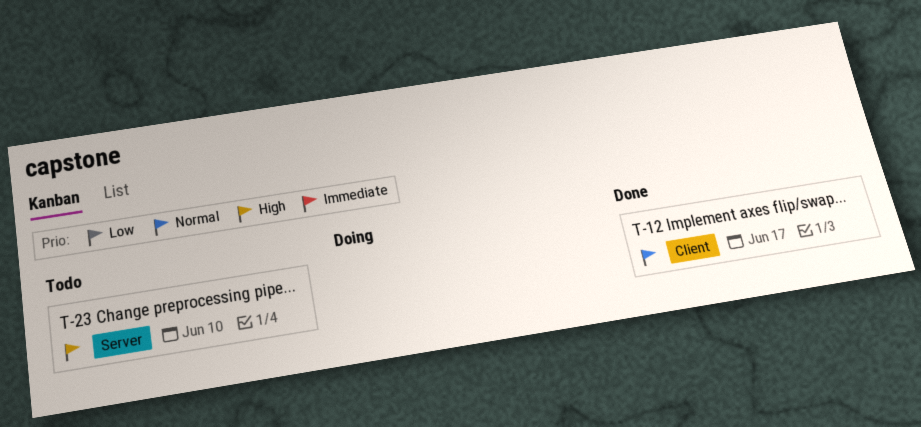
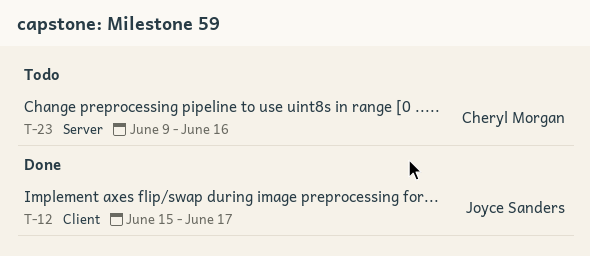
T-23, due: Jun 10 -> Jun 16

